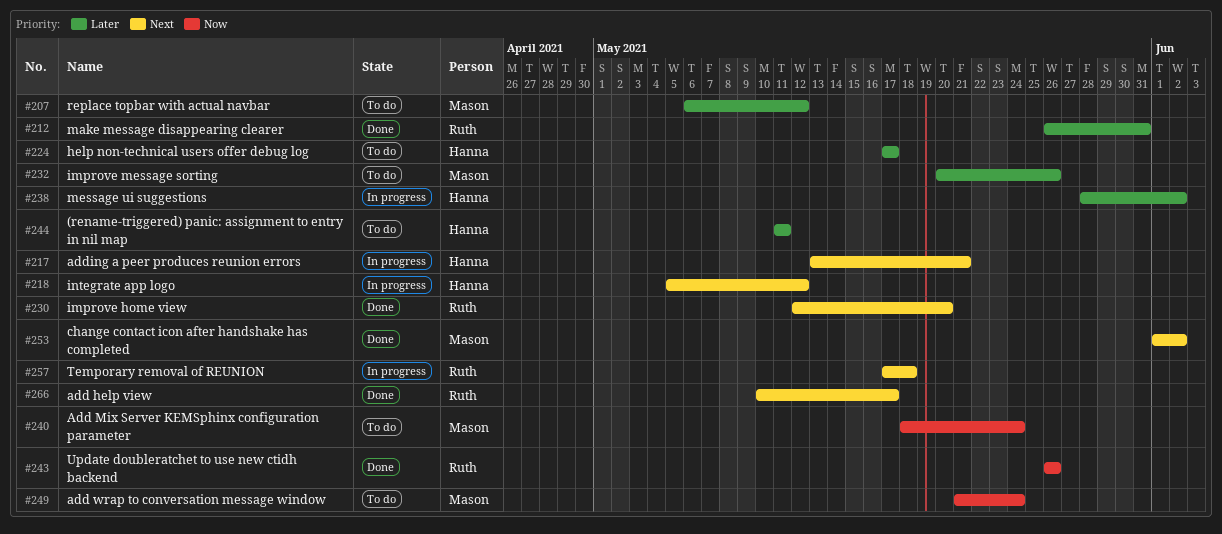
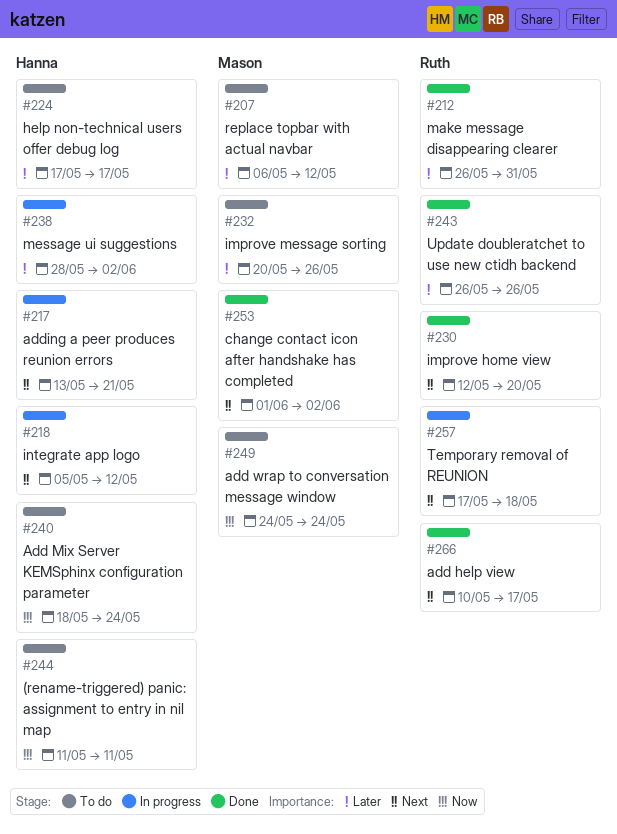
#240, owner: Mason -> Hanna
#243, priority: Now -> Later
#244, priority: Later -> Now
#249, start: May 21 -> May 24

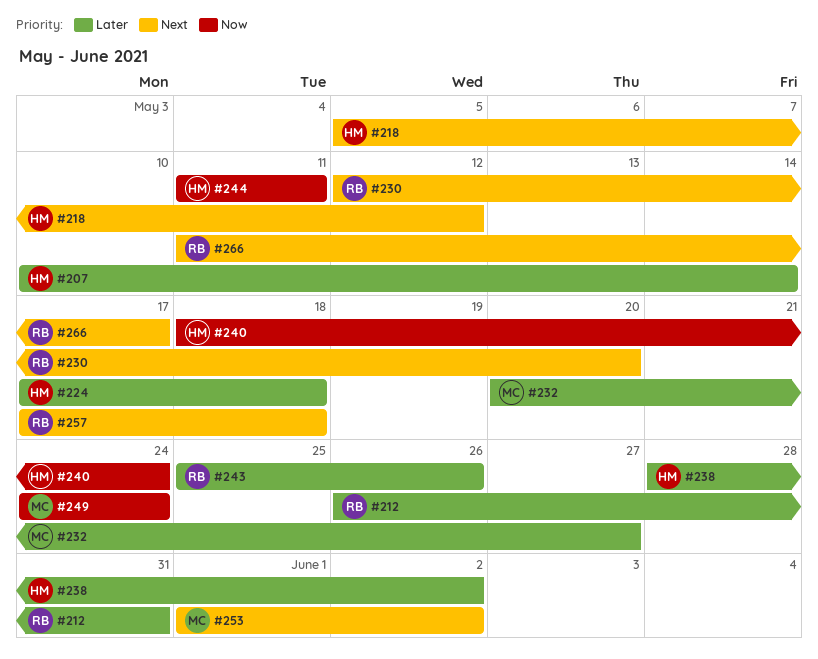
#207, owner: Mason -> Hanna
#207, start: May 6 -> May 10
#207, due: May 12 -> May 14
#217: present -> none
#224, due: May 17 -> May 18
#232, due: May 26 -> May 27
#243, start: May 26 -> May 25
#266, start: May 10 -> May 11

